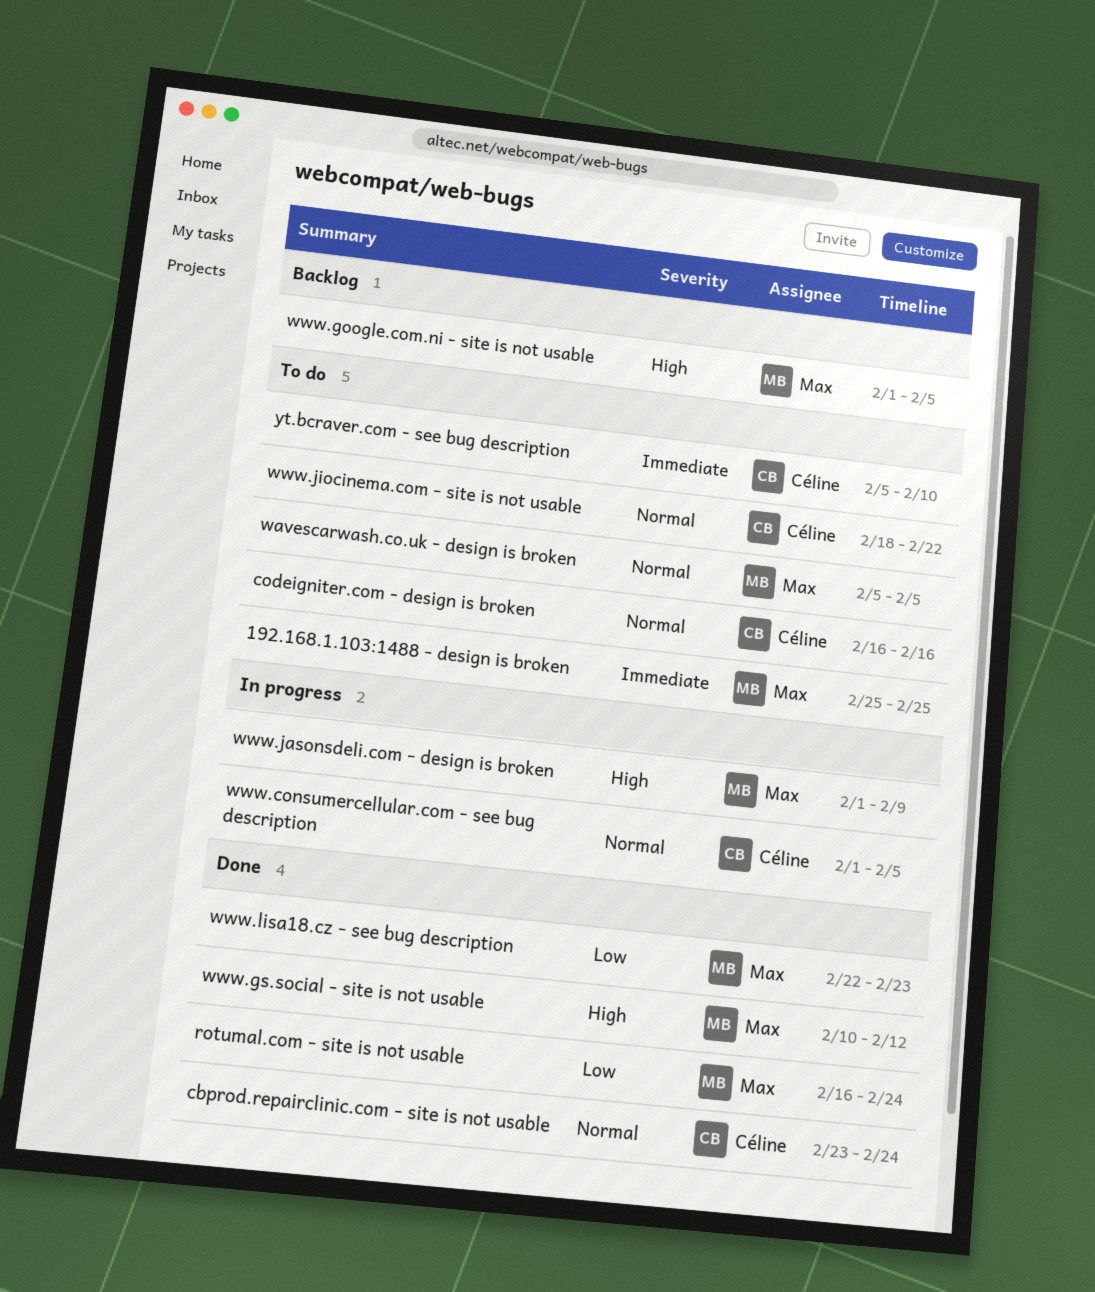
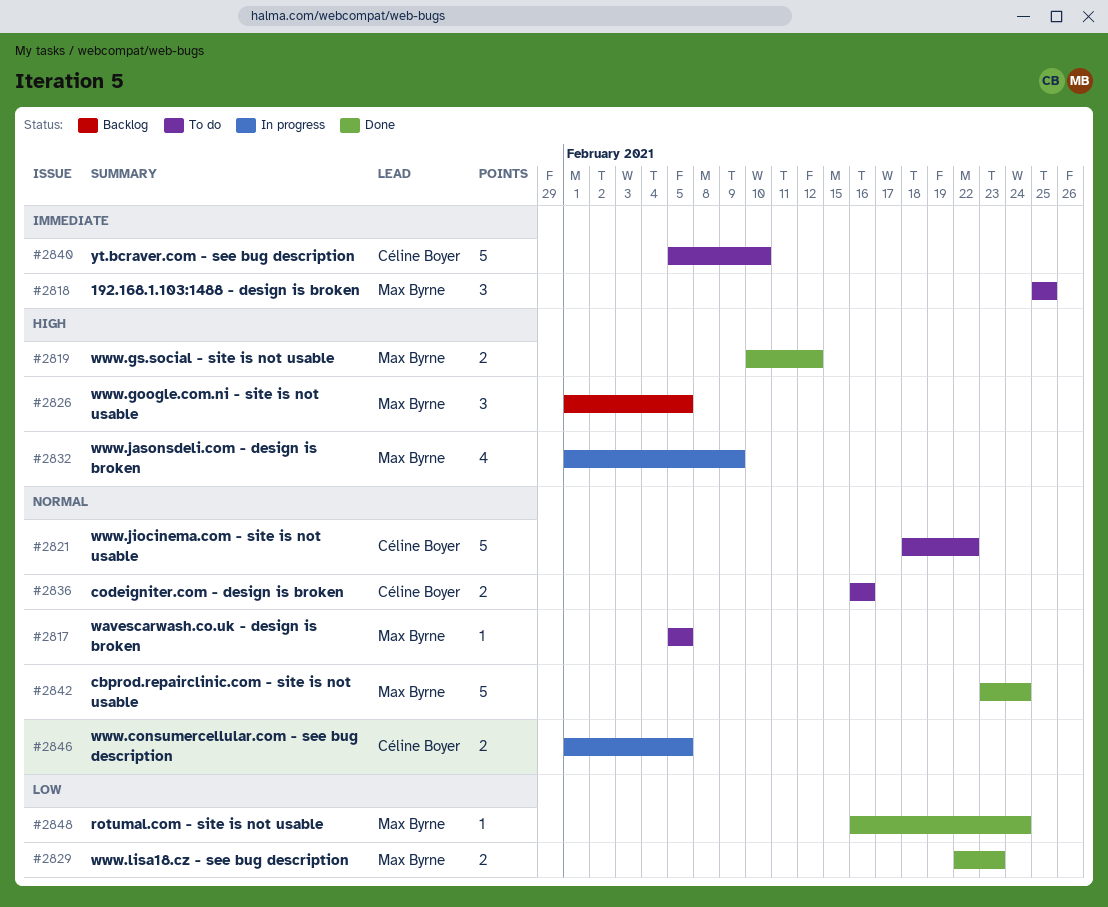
cbprod.repairclinic.com - site is not usable, owner: Céline Boyer -> Max Byrne

